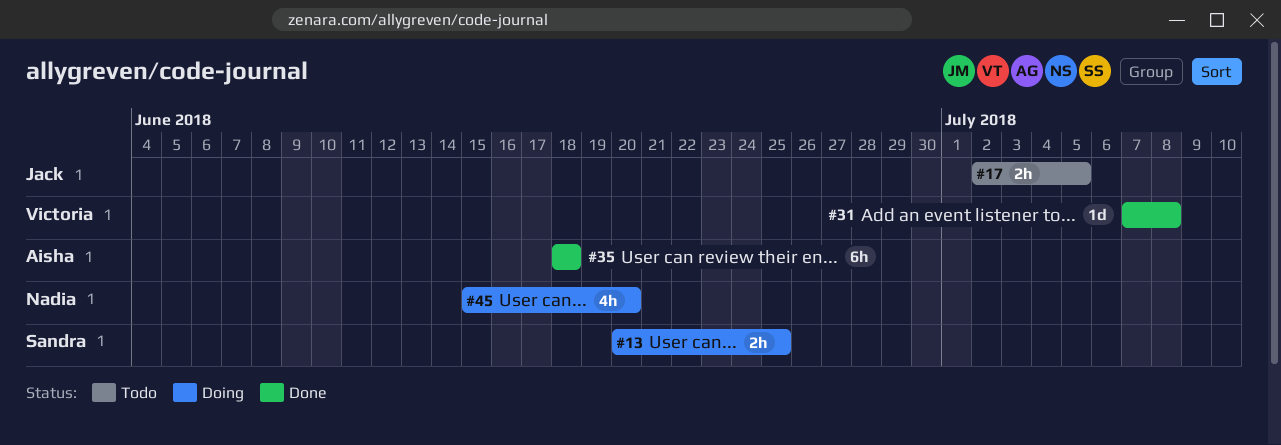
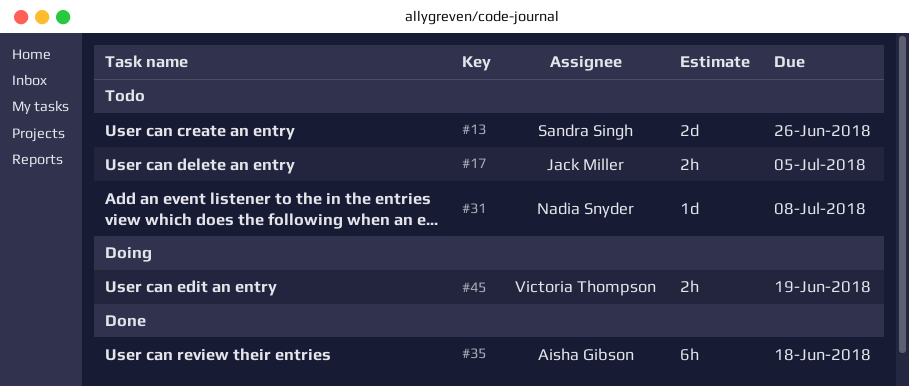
#13, status: Doing -> Todo
#13, estimate: 2h -> 2d
#13, due: Jun 25 -> Jun 26
#31, status: Done -> Todo
#31, owner: Victoria Thompson -> Nadia Snyder
#45, owner: Nadia Snyder -> Victoria Thompson
#45, estimate: 4h -> 2h
#45, due: Jun 20 -> Jun 19

